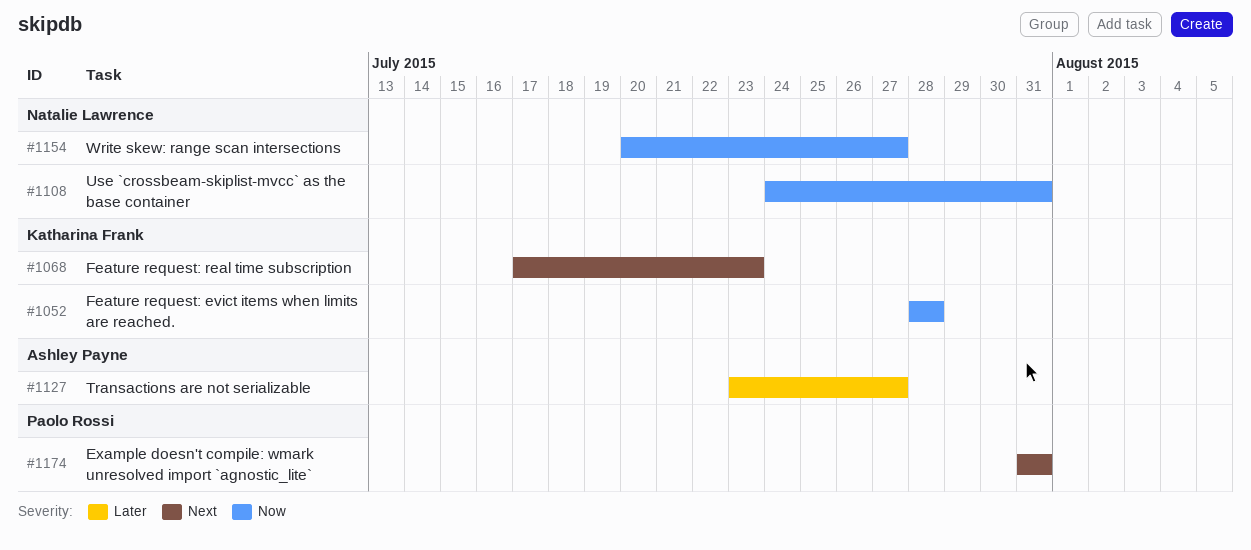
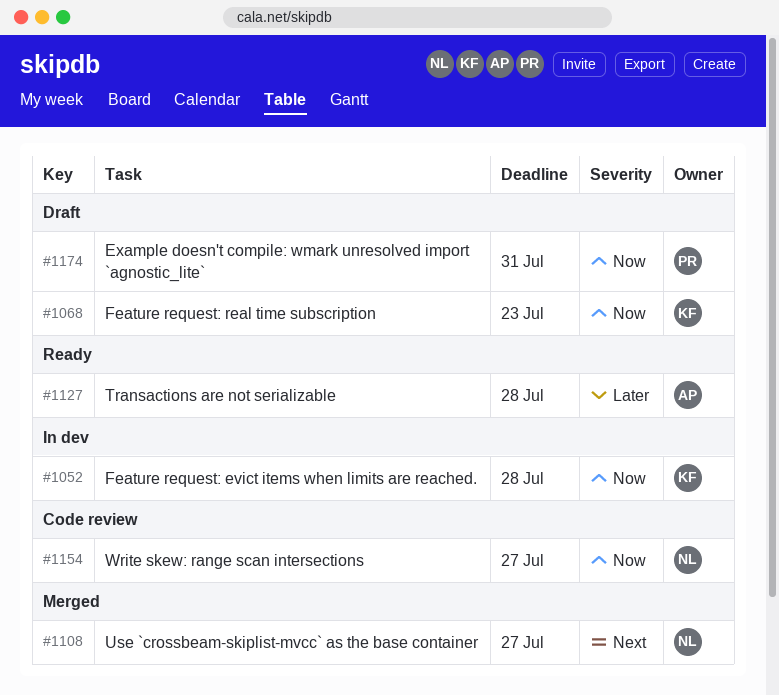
#1068, priority: Next -> Now
#1108, priority: Now -> Next
#1108, due: Jul 31 -> Jul 27
#1127, due: Jul 27 -> Jul 28
#1174, priority: Next -> Now

